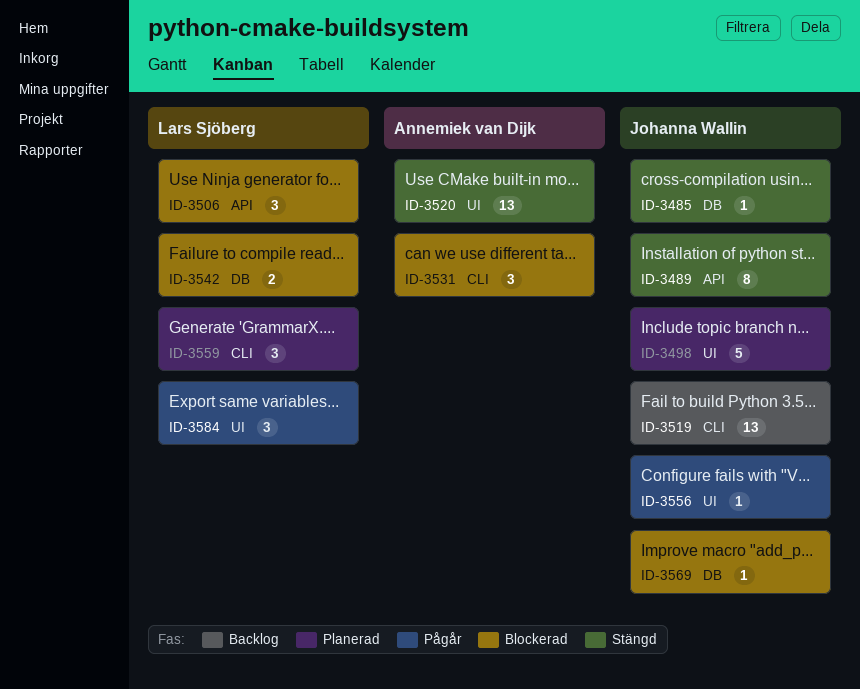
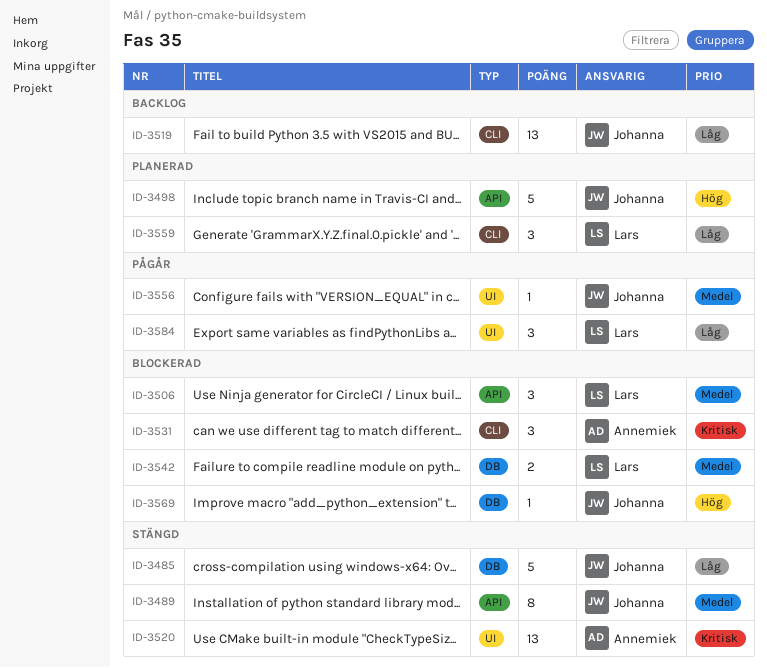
ID-3485, estimate: 1 -> 5
ID-3498, label: UI -> API

